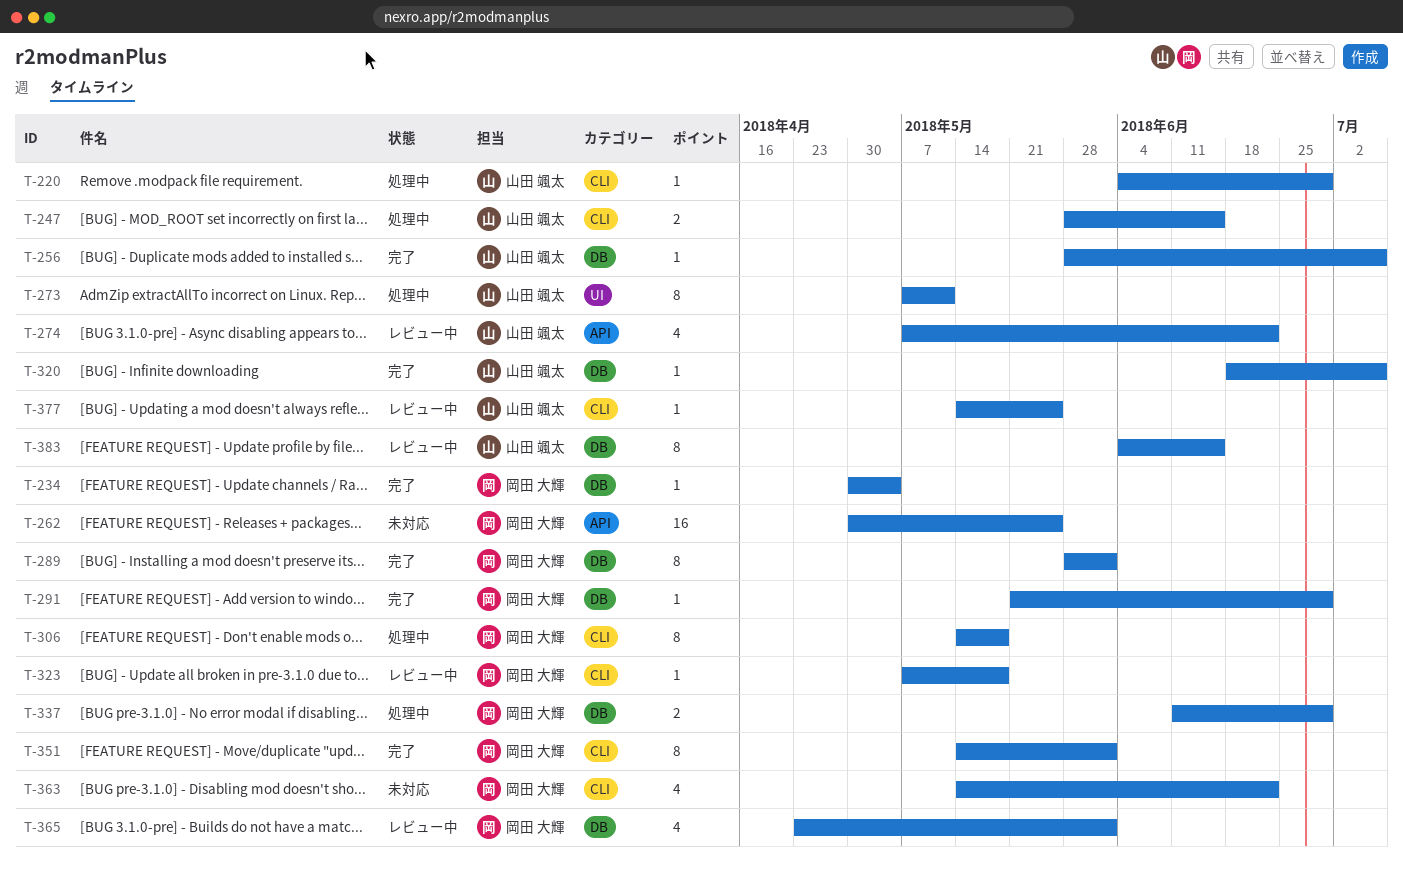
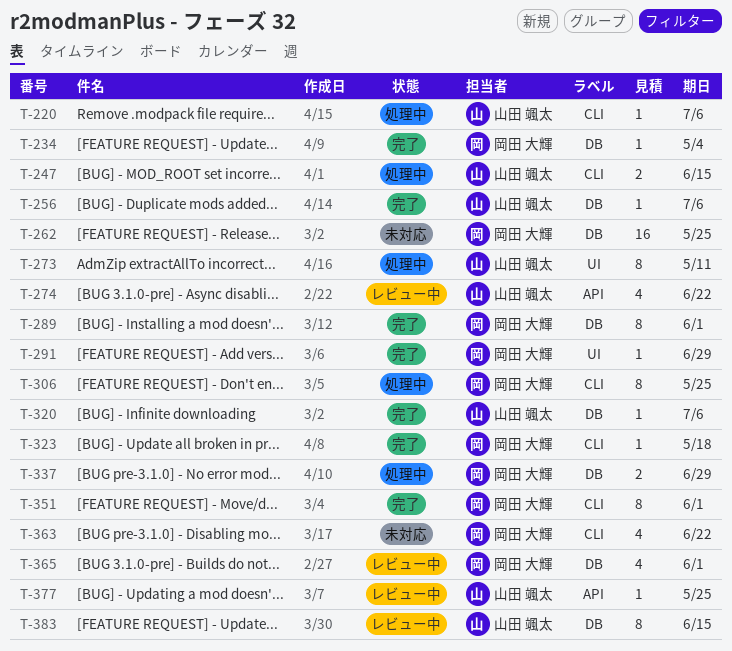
T-220, due: Jun 29 -> Jul 6
T-262, label: API -> DB
T-291, label: DB -> UI
T-306, due: May 18 -> May 25
T-323, status: レビュー中 -> 完了
T-377, label: CLI -> API

